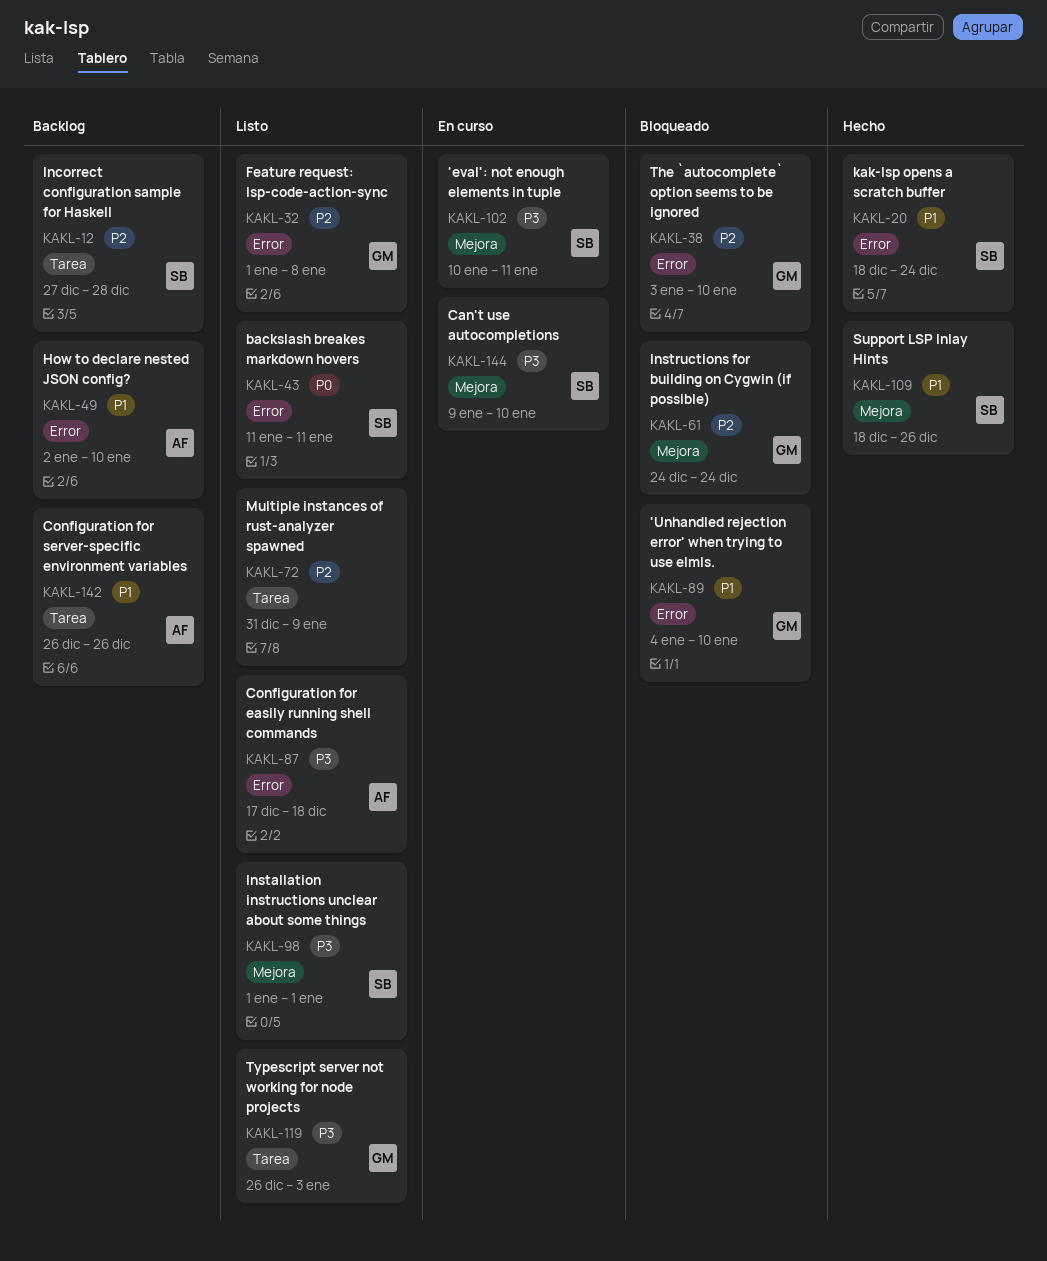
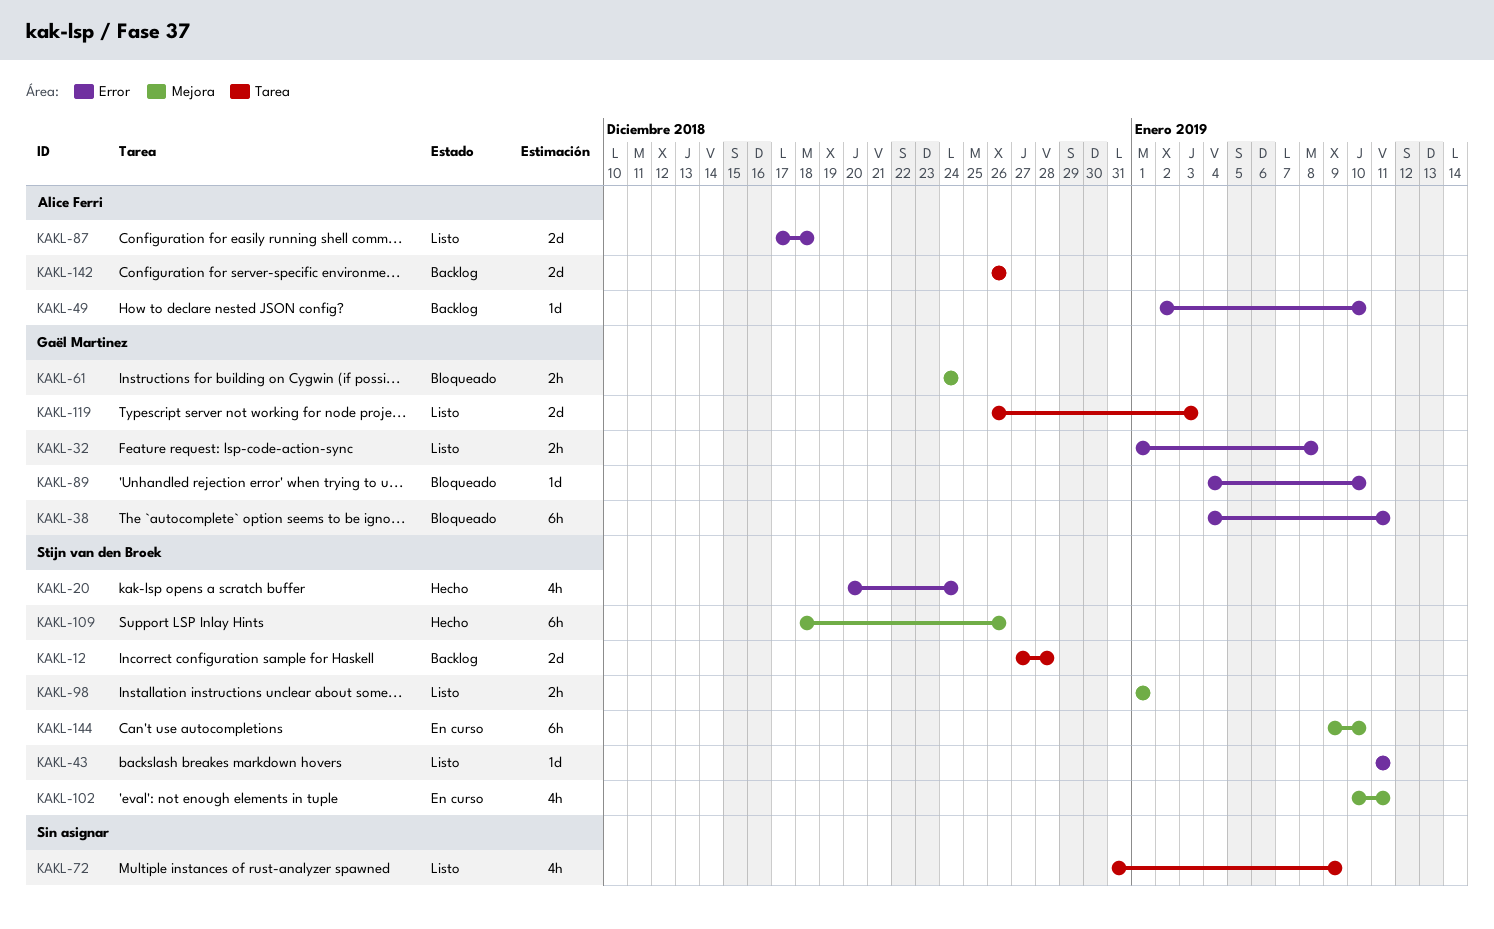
KAKL-20, start: Dec 18 -> Dec 20
KAKL-38, start: Jan 3 -> Jan 4
KAKL-38, due: Jan 10 -> Jan 11

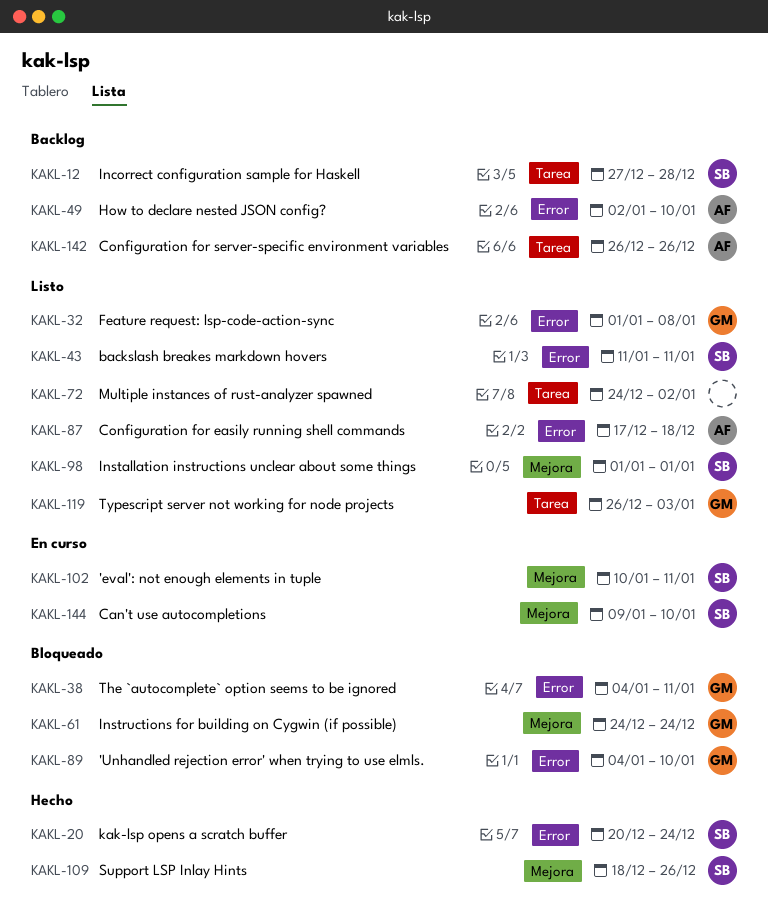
KAKL-72, start: Dec 31 -> Dec 24
KAKL-72, due: Jan 9 -> Jan 2

